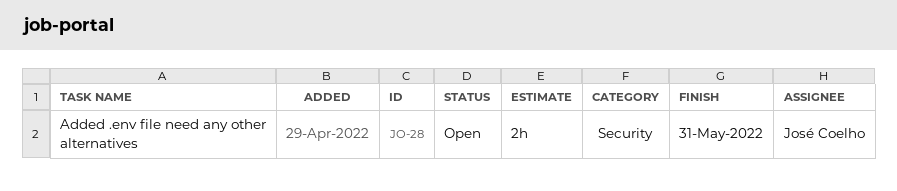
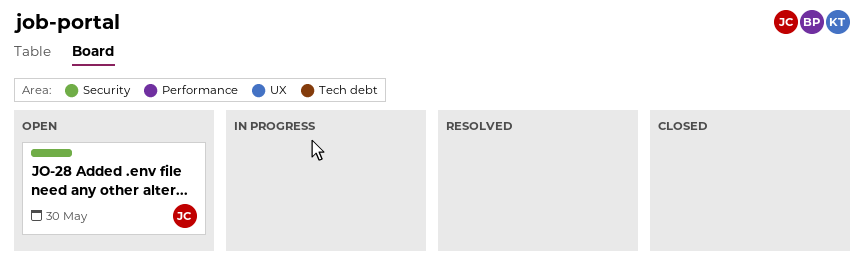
JO-28, due: May 31 -> May 30

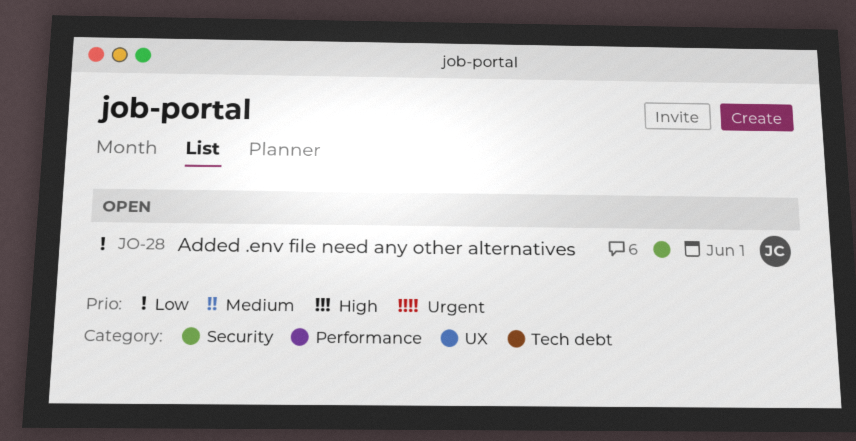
JO-28, due: May 30 -> Jun 1

